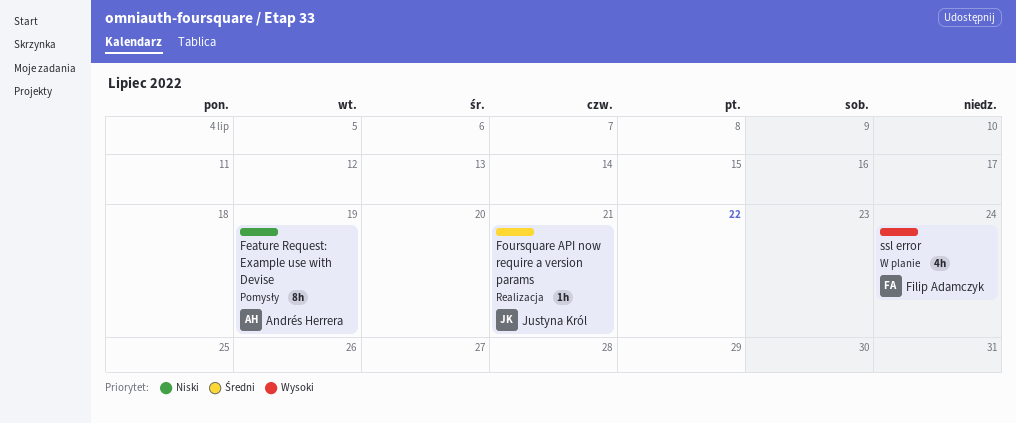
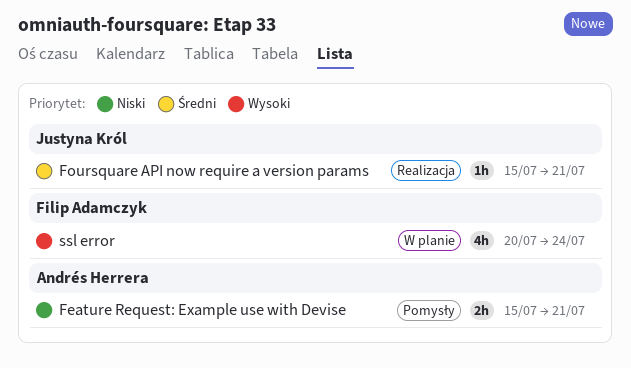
Feature Request: Example use with Devise, estimate: 8h -> 2h
Feature Request: Example use with Devise, due: Jul 19 -> Jul 21

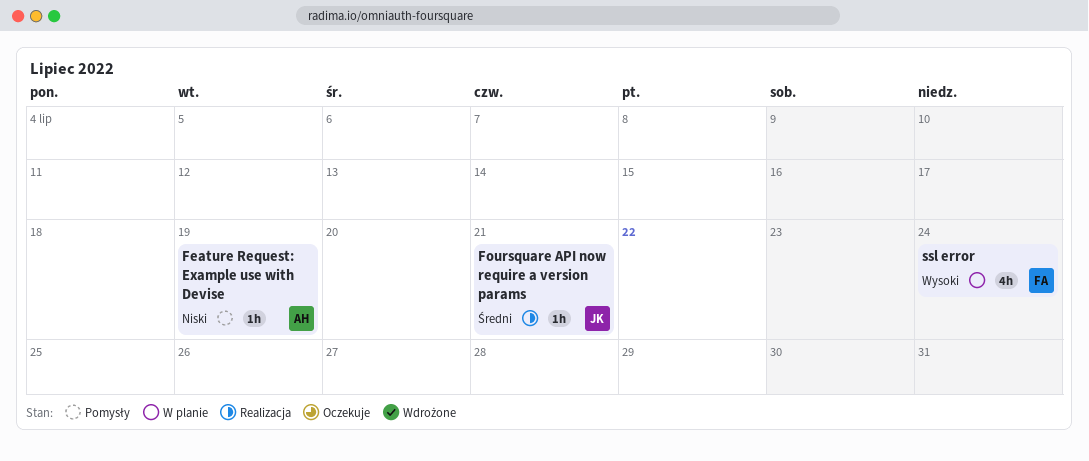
Feature Request: Example use with Devise, estimate: 2h -> 1h
Feature Request: Example use with Devise, due: Jul 21 -> Jul 19

